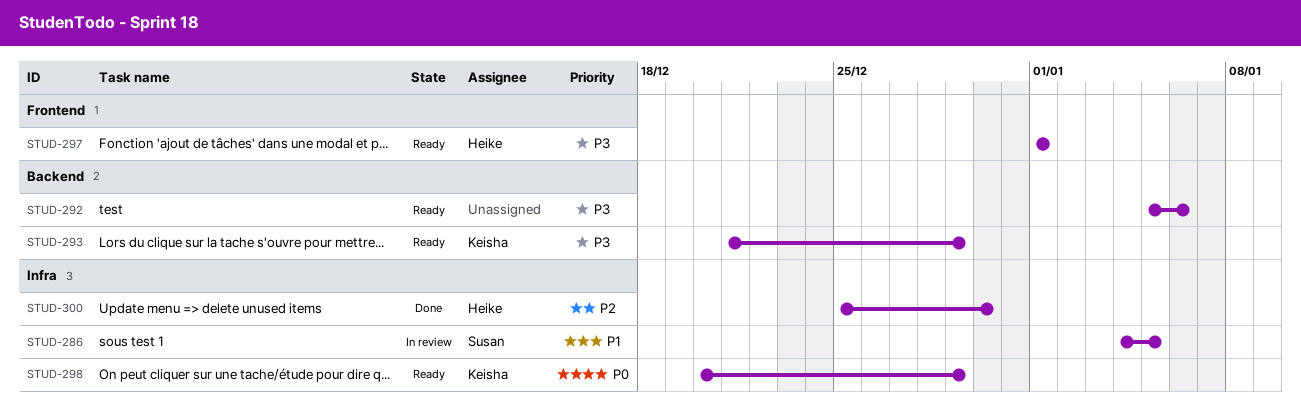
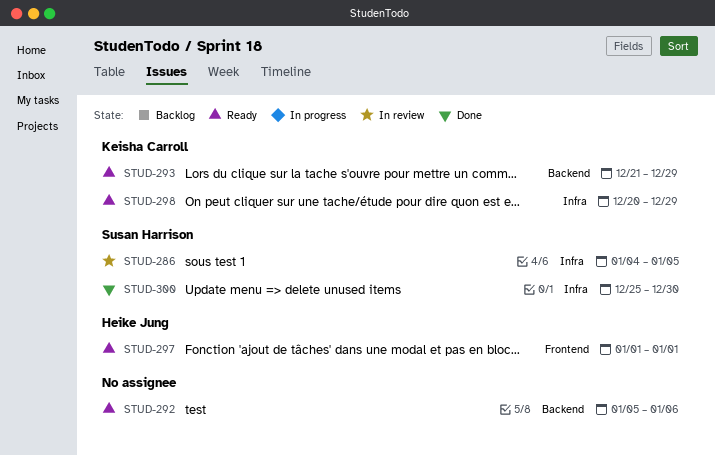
STUD-300, owner: Heike Jung -> Susan Harrison

